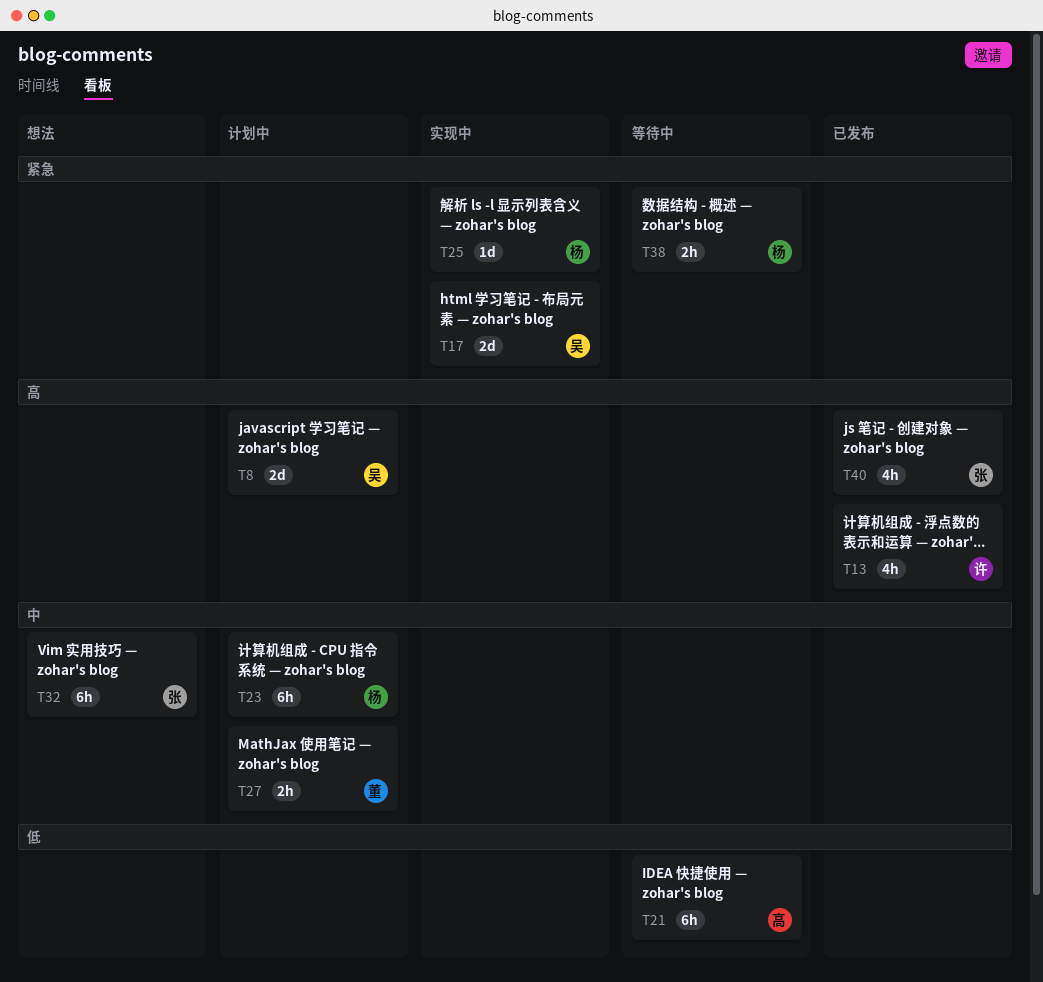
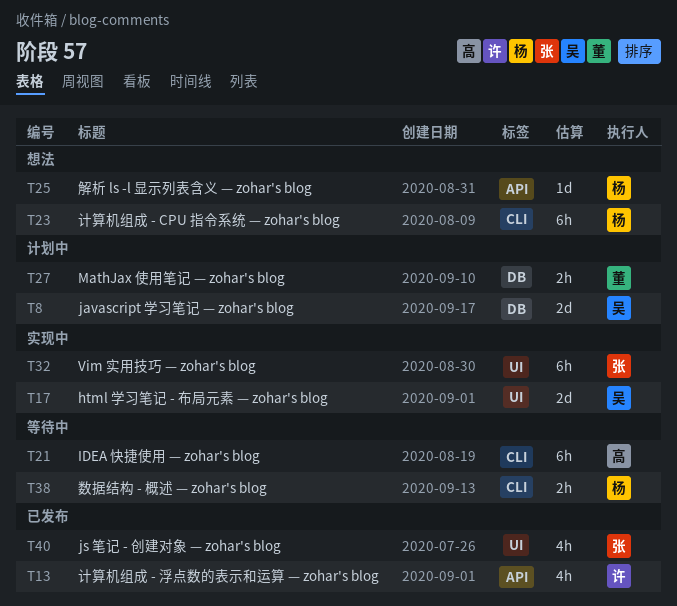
T23, status: 计划中 -> 想法
T25, status: 实现中 -> 想法
T32, status: 想法 -> 实现中

